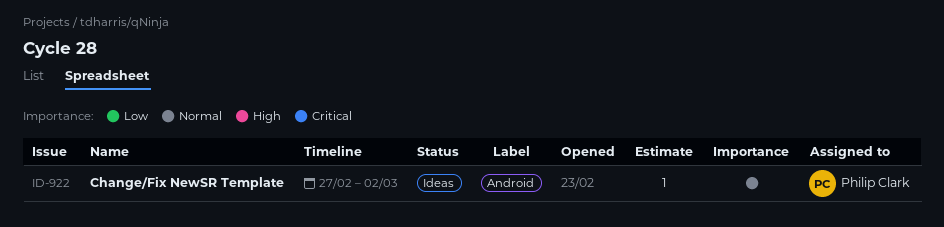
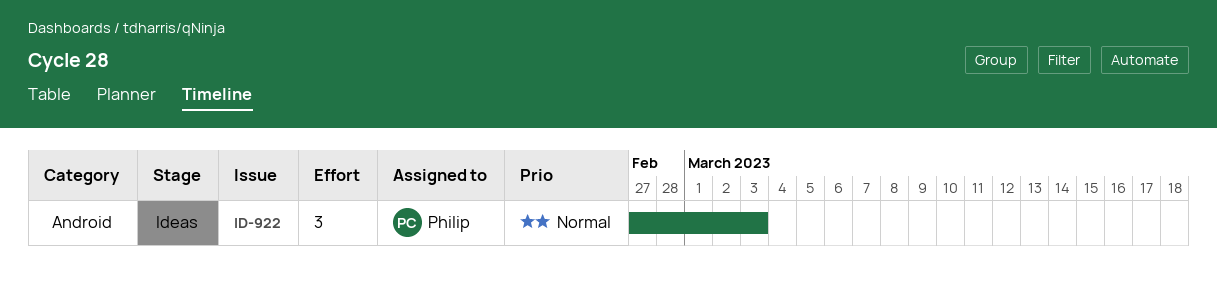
ID-922, estimate: 1 -> 3
ID-922, due: Mar 2 -> Mar 3

